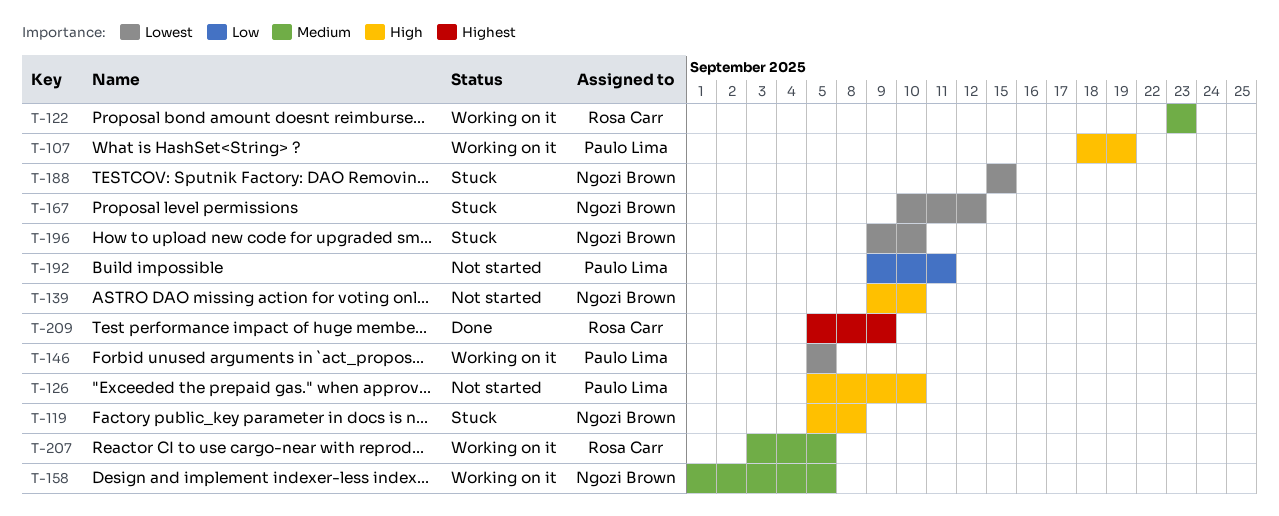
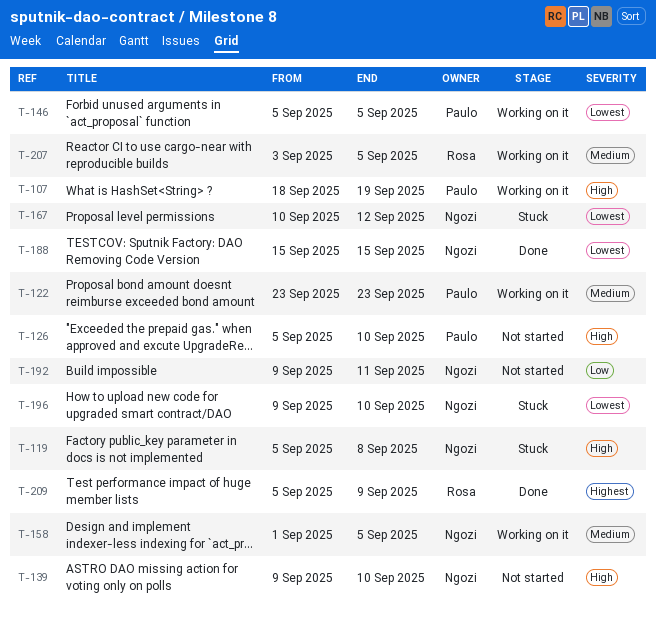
T-122, owner: Rosa Carr -> Paulo Lima
T-188, status: Stuck -> Done
T-192, owner: Paulo Lima -> Ngozi Brown

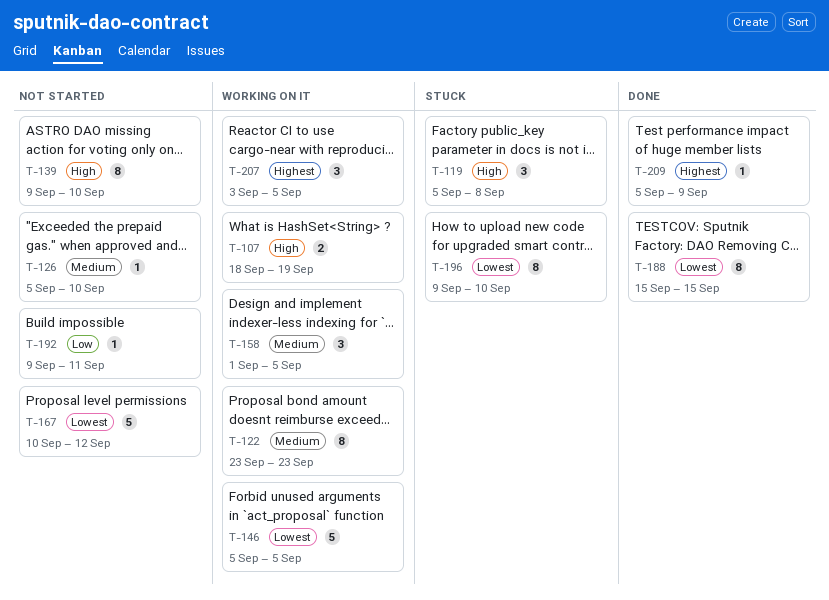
T-126, priority: High -> Medium
T-167, status: Stuck -> Not started
T-207, priority: Medium -> Highest

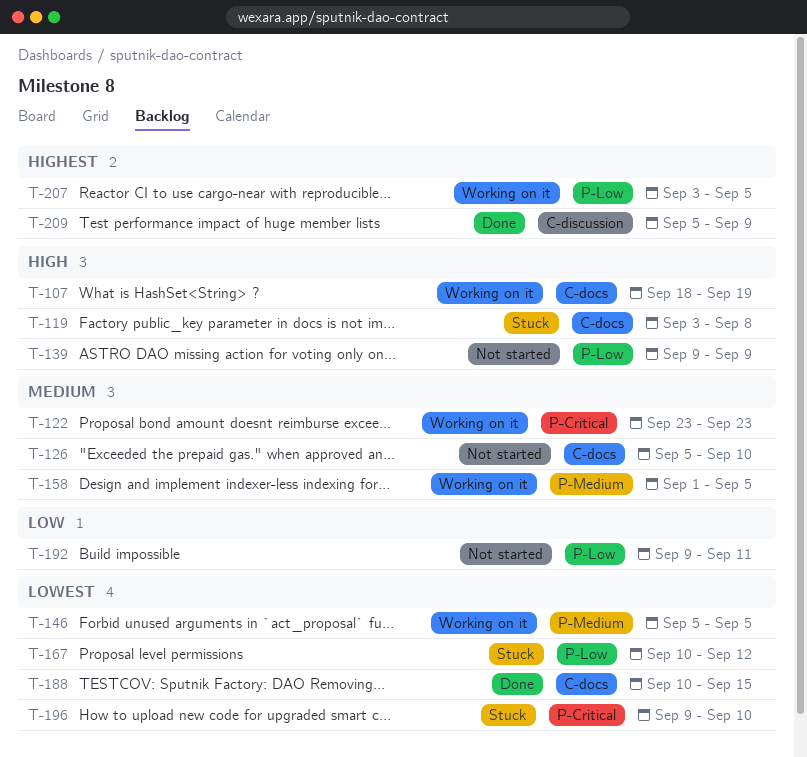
T-119, start: Sep 5 -> Sep 3
T-139, due: Sep 10 -> Sep 9
T-167, status: Not started -> Stuck
T-188, start: Sep 15 -> Sep 10

